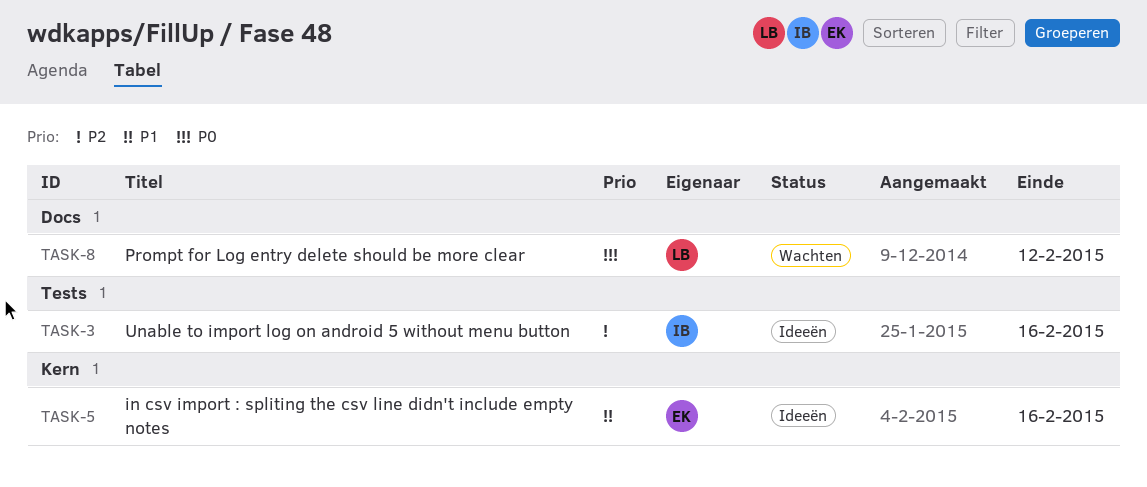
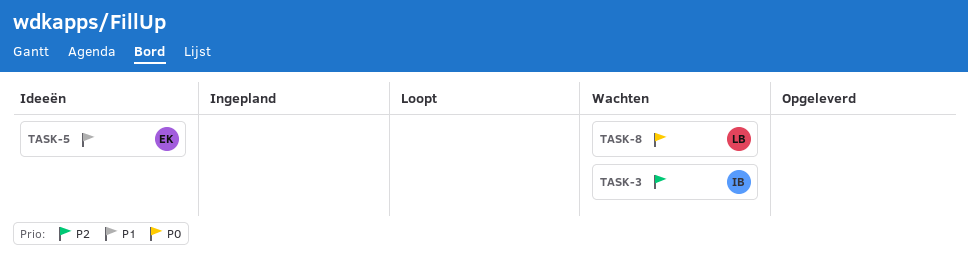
TASK-3, status: Ideeën -> Wachten

